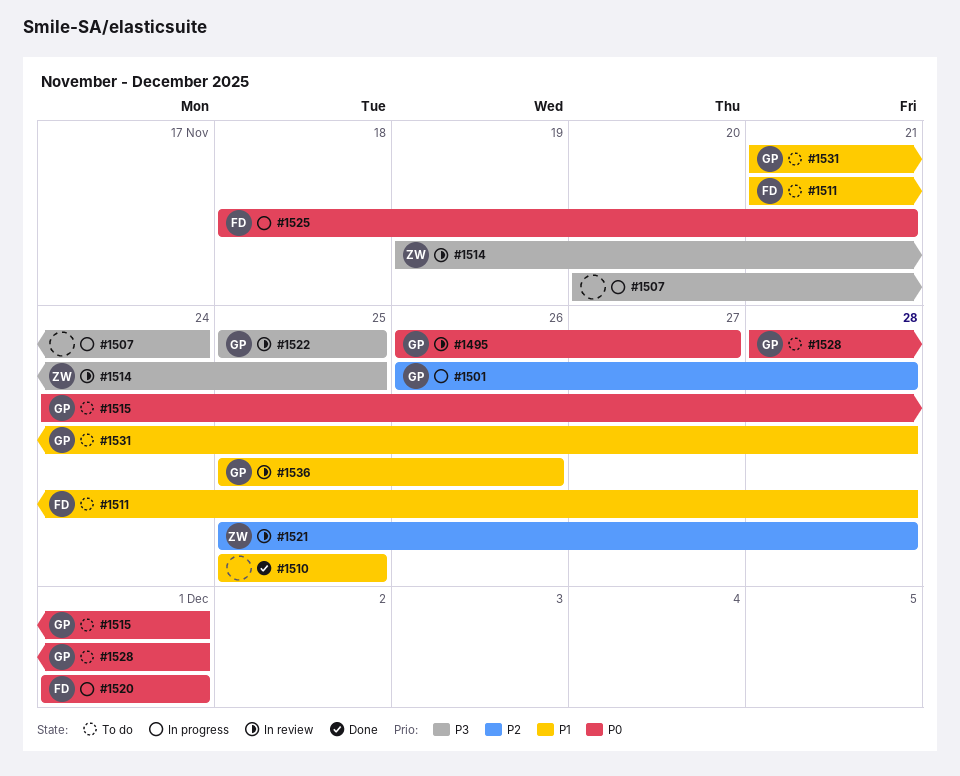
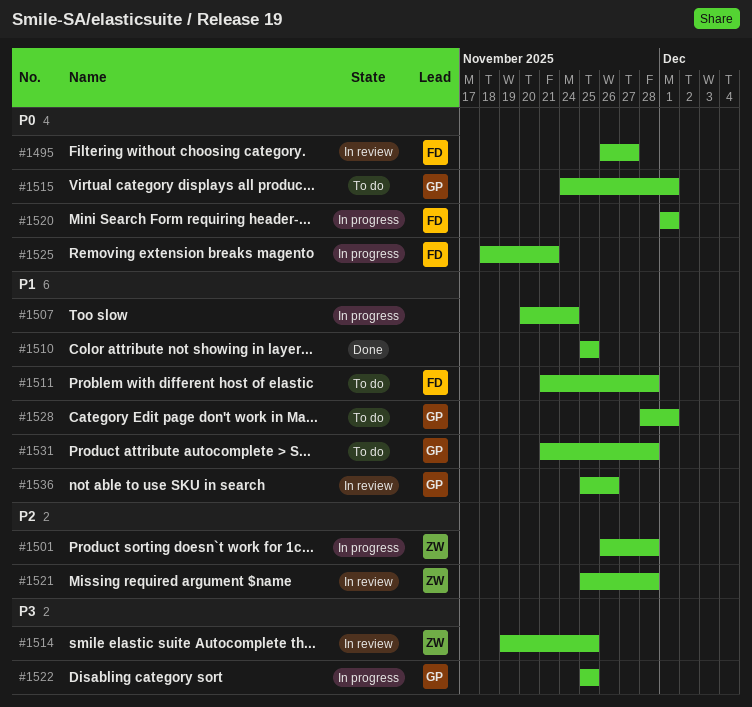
#1495, owner: GP -> FD
#1501, owner: GP -> ZW
#1507, priority: P3 -> P1
#1522, status: In review -> In progress
#1528, priority: P0 -> P1

